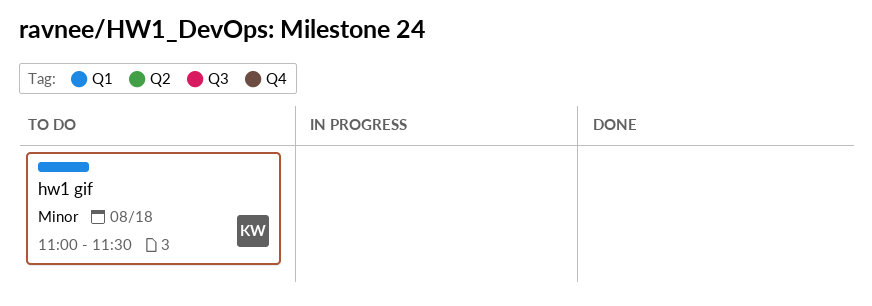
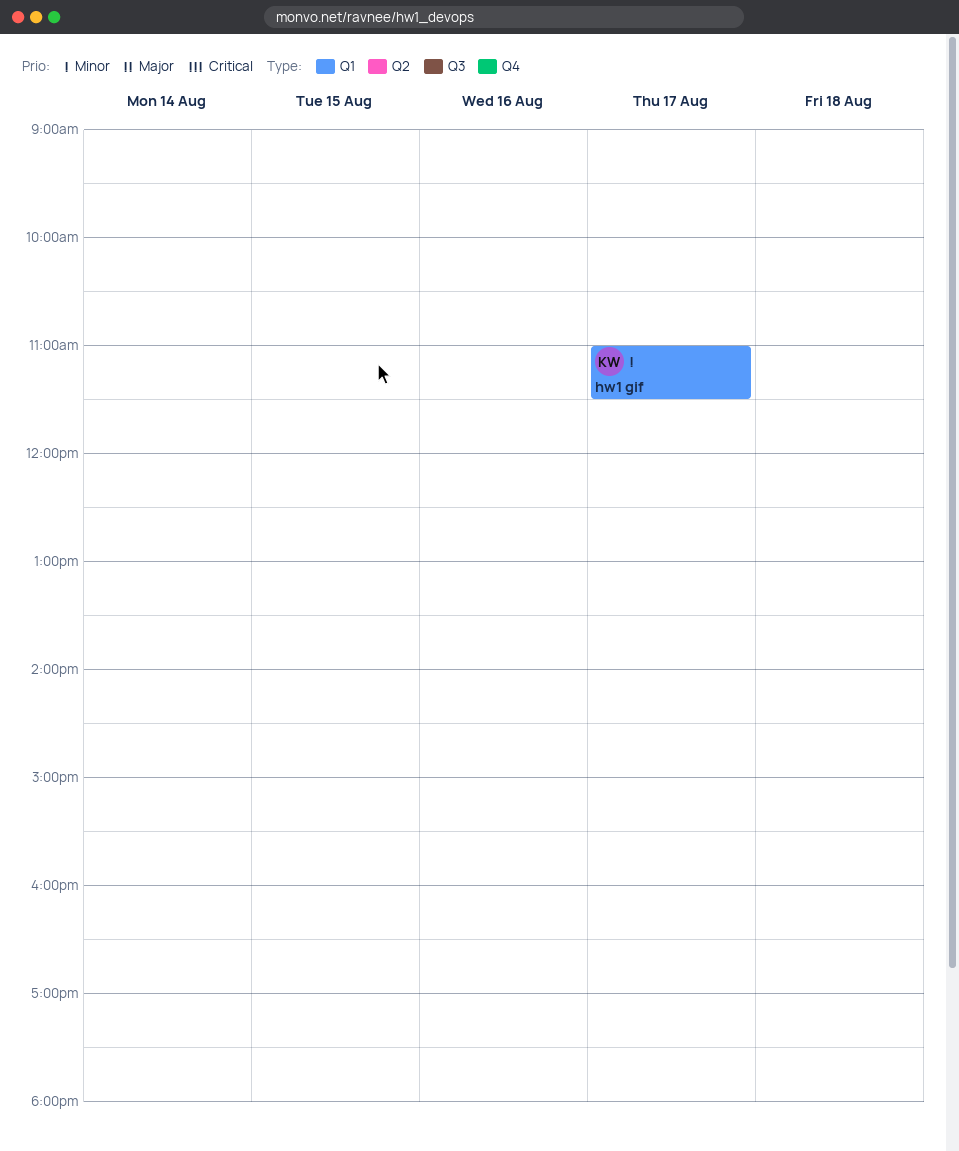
hw1 gif, day: Aug 18 -> Aug 17

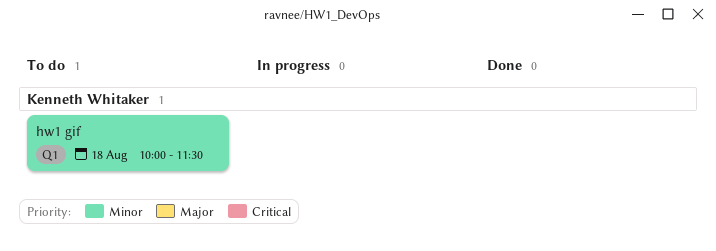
hw1 gif, day: Aug 17 -> Aug 18
hw1 gif, begins: 11:00 -> 10:00

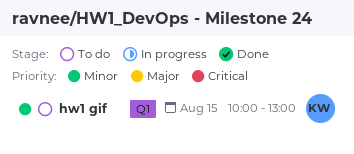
hw1 gif, day: Aug 18 -> Aug 15
hw1 gif, ends: 11:30 -> 13:00

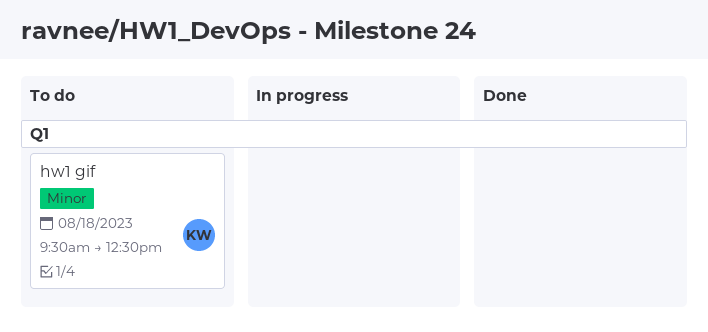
hw1 gif, day: Aug 15 -> Aug 18
hw1 gif, begins: 10:00 -> 09:30
hw1 gif, ends: 13:00 -> 12:30

